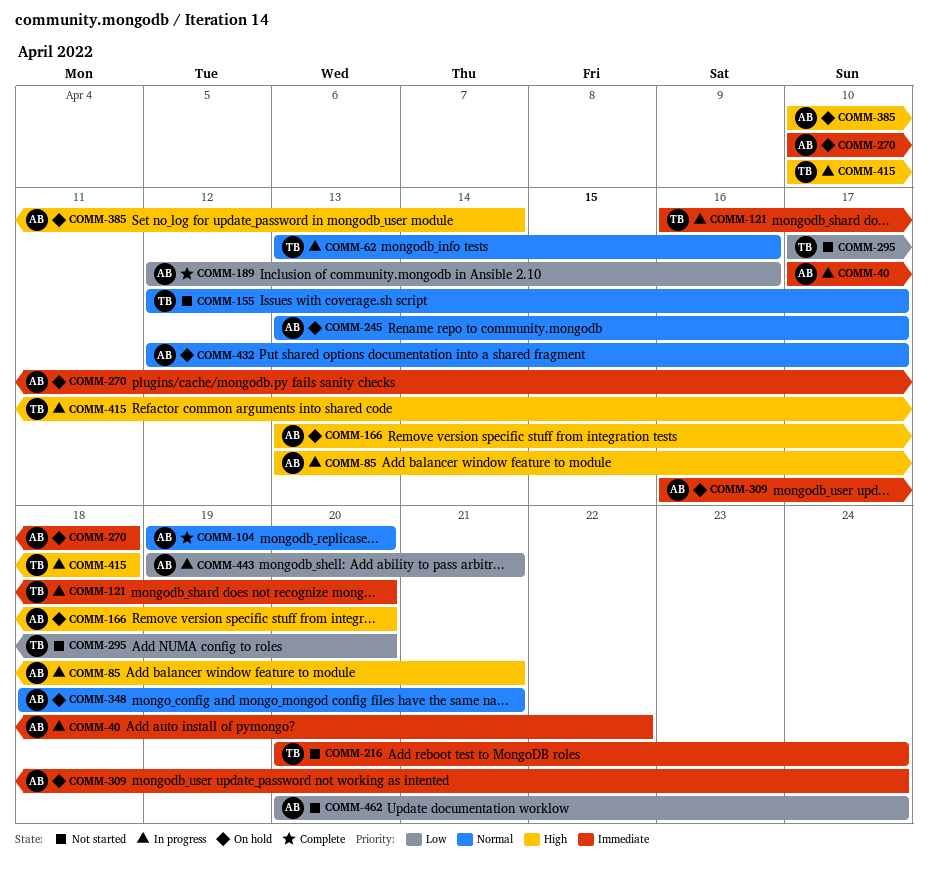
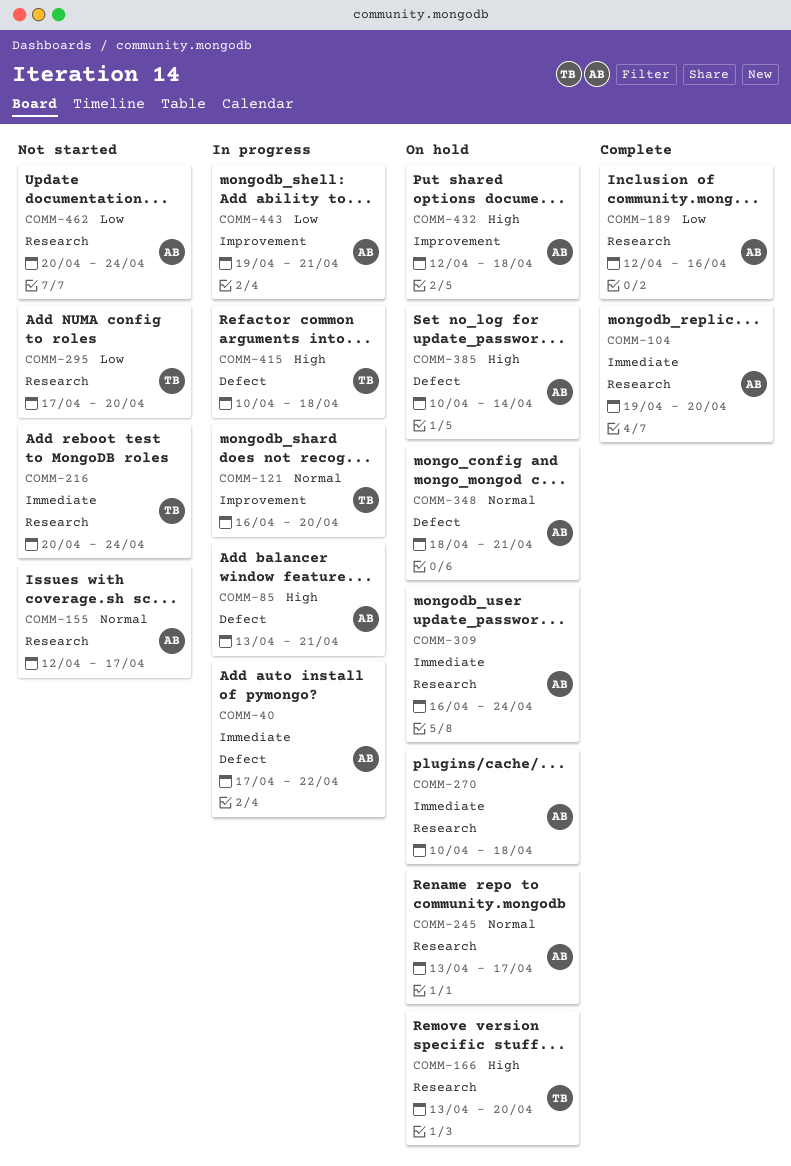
COMM-62: present -> none
COMM-104, priority: Normal -> Immediate
COMM-121, priority: Immediate -> Normal
COMM-155, owner: TB -> AB
COMM-166, owner: AB -> TB
COMM-432, priority: Normal -> High
COMM-432, due: Apr 17 -> Apr 18

